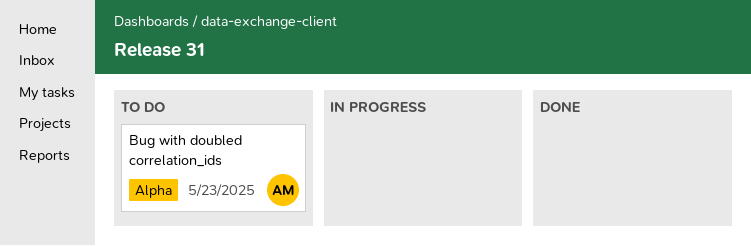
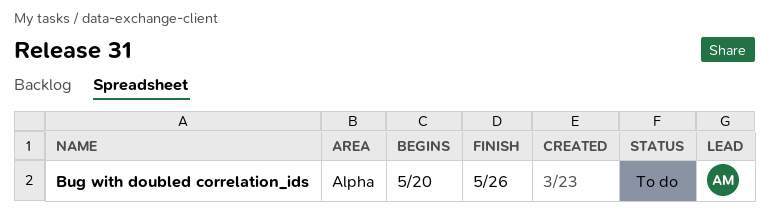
Bug with doubled correlation_ids, due: May 23 -> May 26

